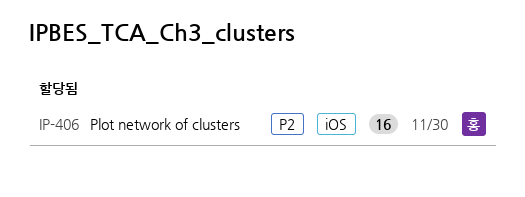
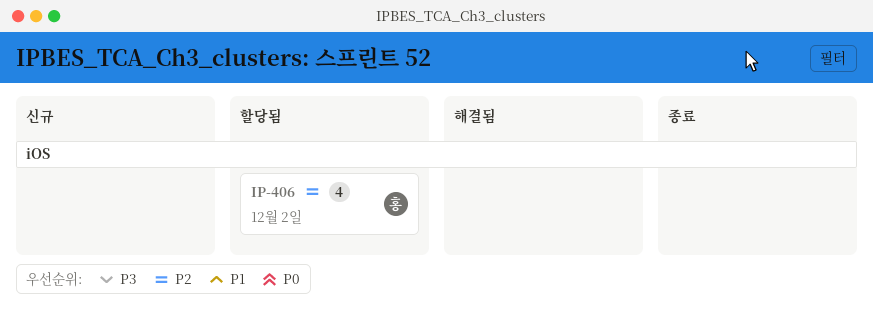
IP-406, estimate: 16 -> 4
IP-406, due: Nov 30 -> Dec 2

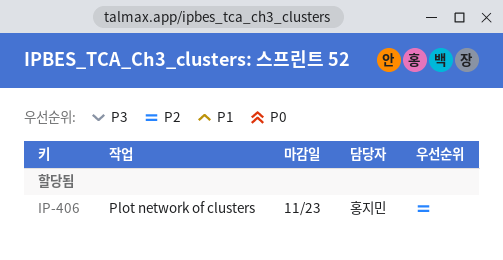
IP-406, due: Dec 2 -> Nov 23

